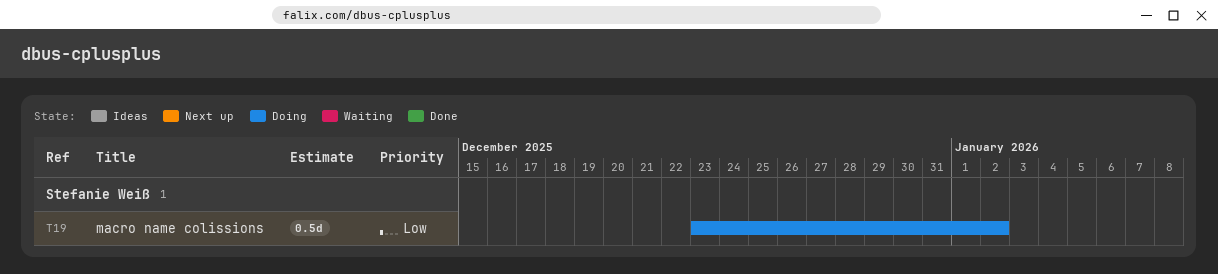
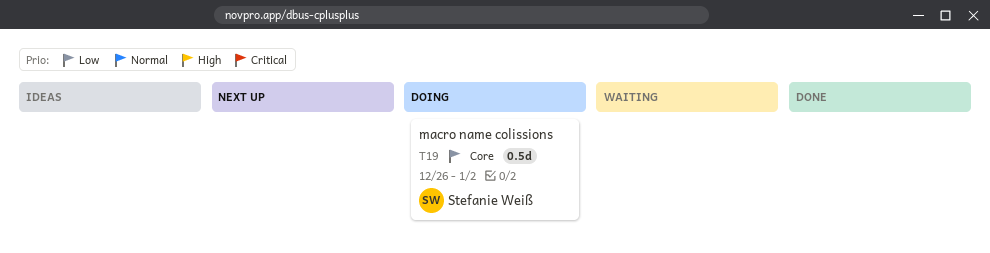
T19, start: Dec 23 -> Dec 26

